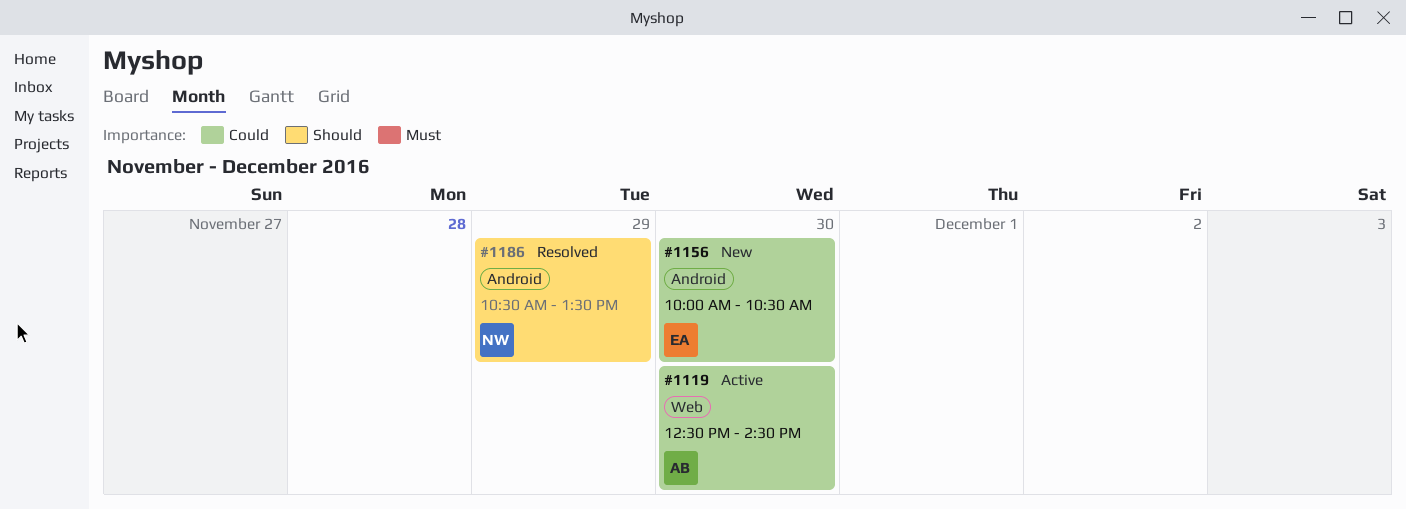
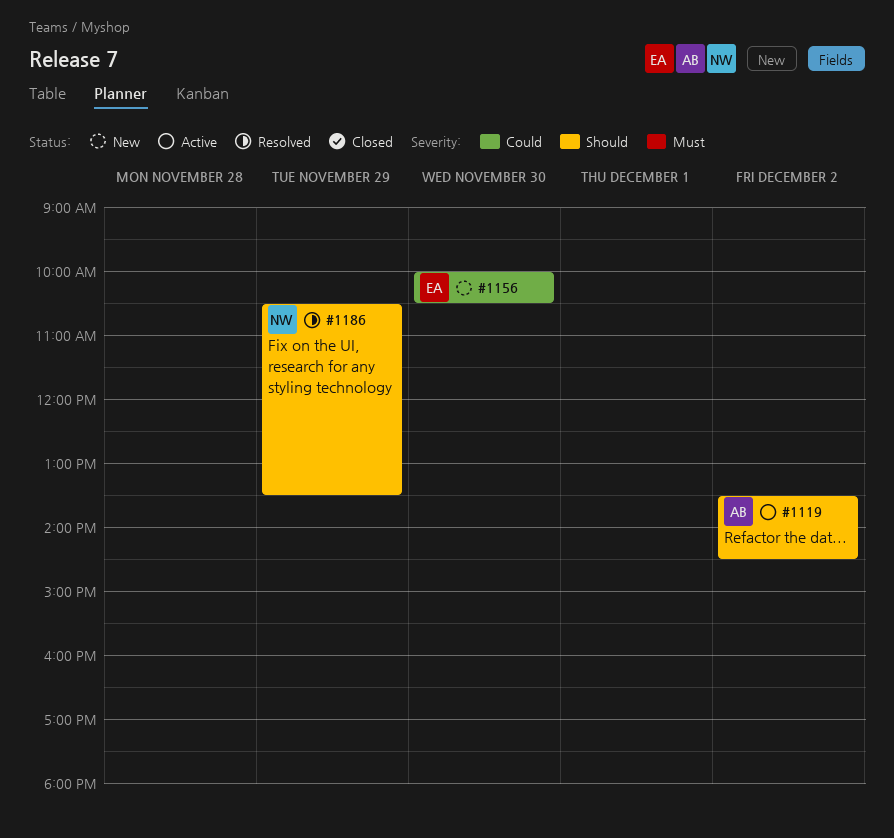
#1119, priority: Could -> Should
#1119, day: Nov 30 -> Dec 2
#1119, begins: 12:30 -> 13:30

